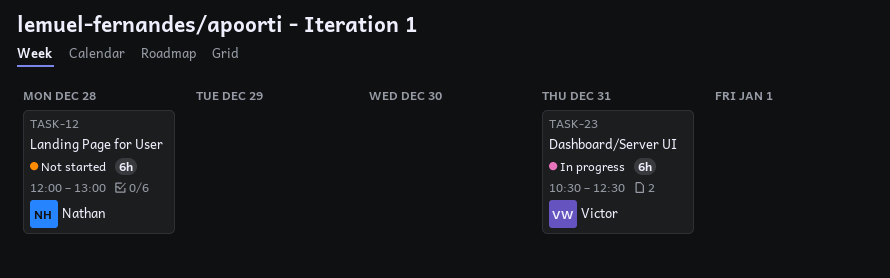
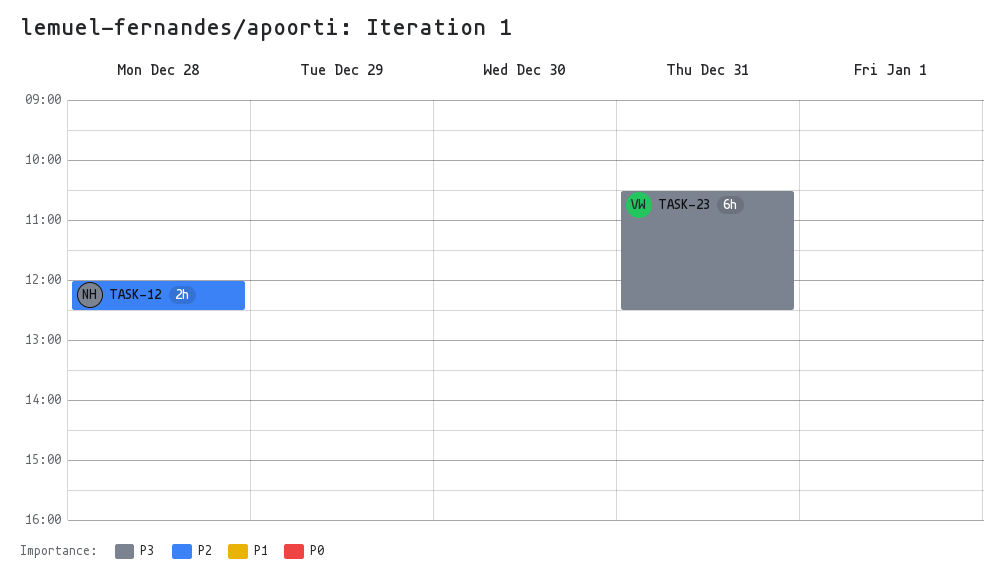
TASK-12, estimate: 6h -> 2h
TASK-12, ends: 13:00 -> 12:30

